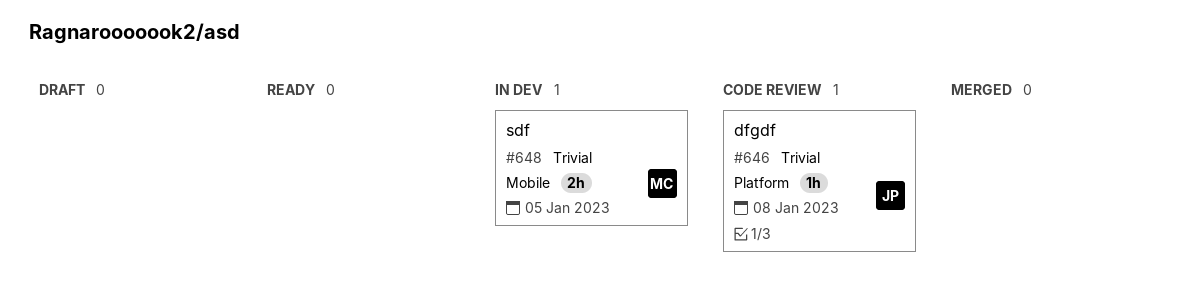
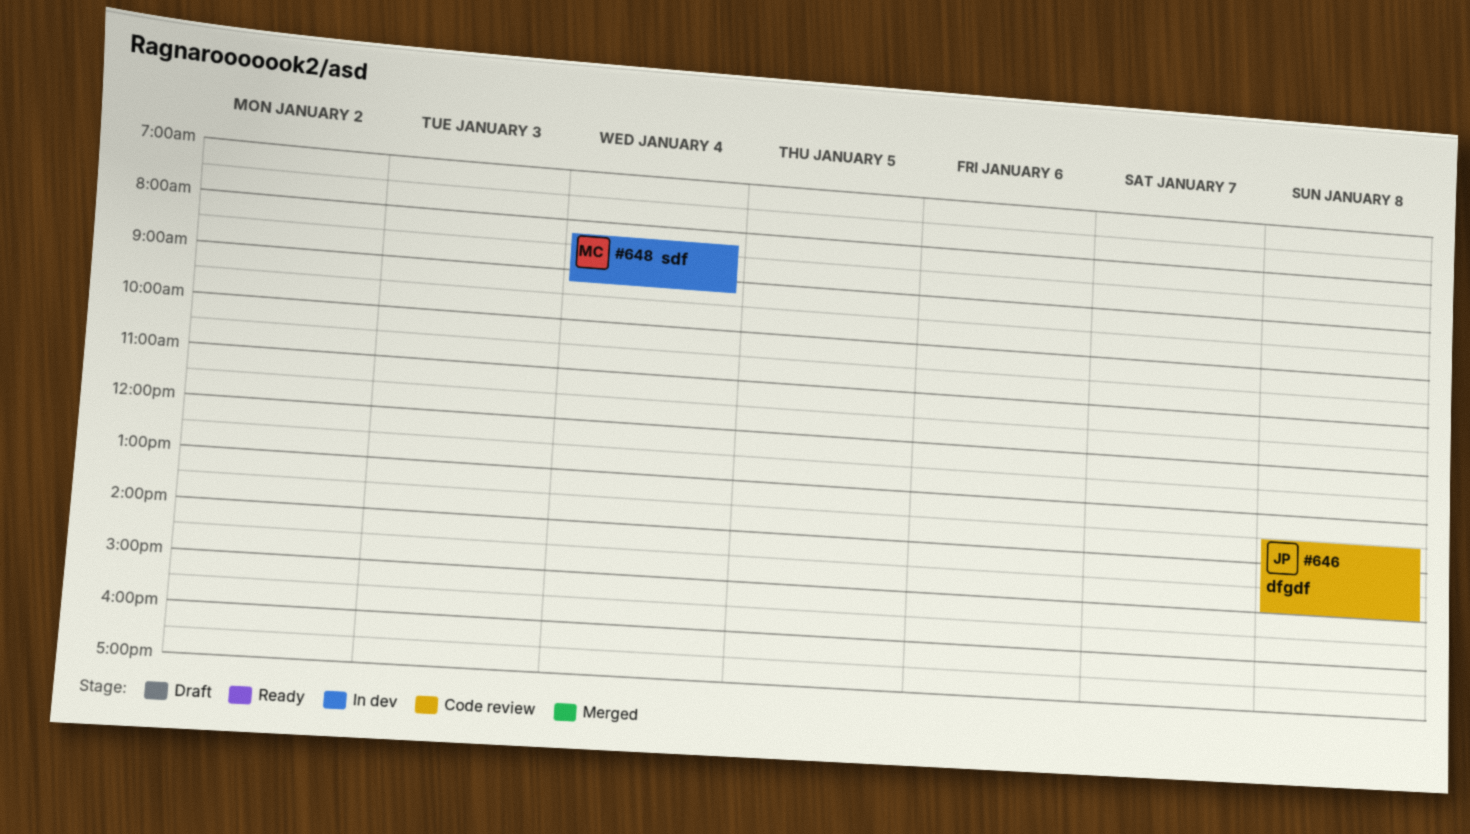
#648, day: Jan 5 -> Jan 4

